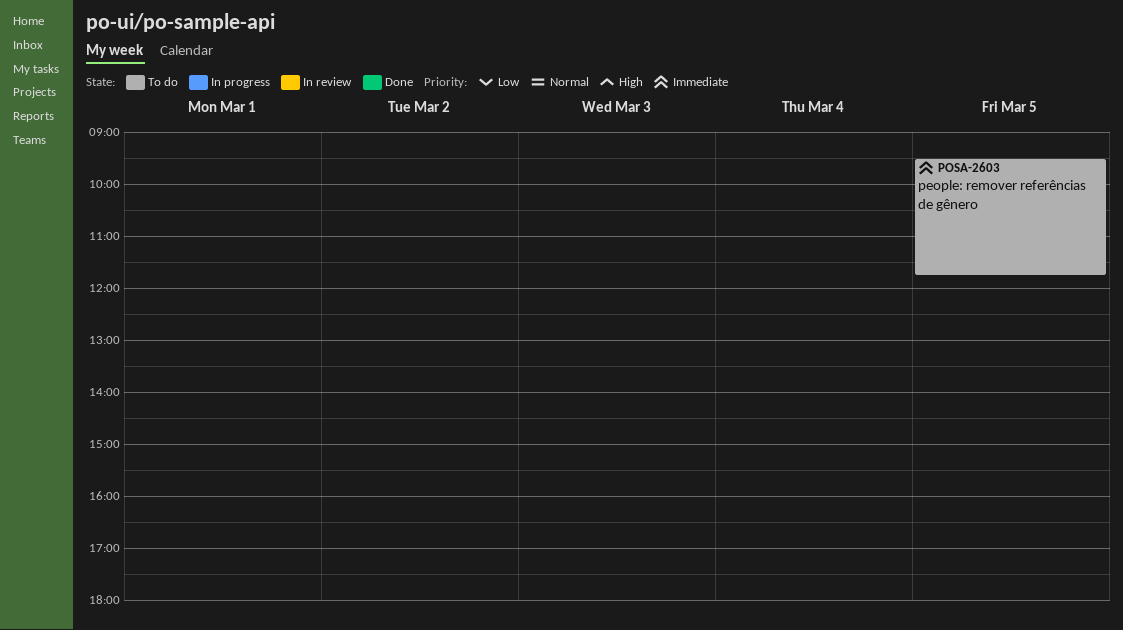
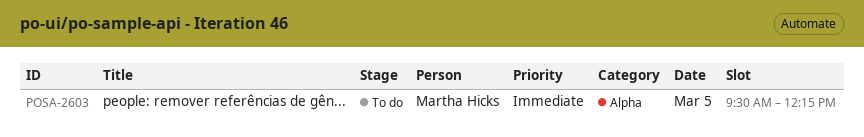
POSA-2603, ends: 11:45 -> 12:15

